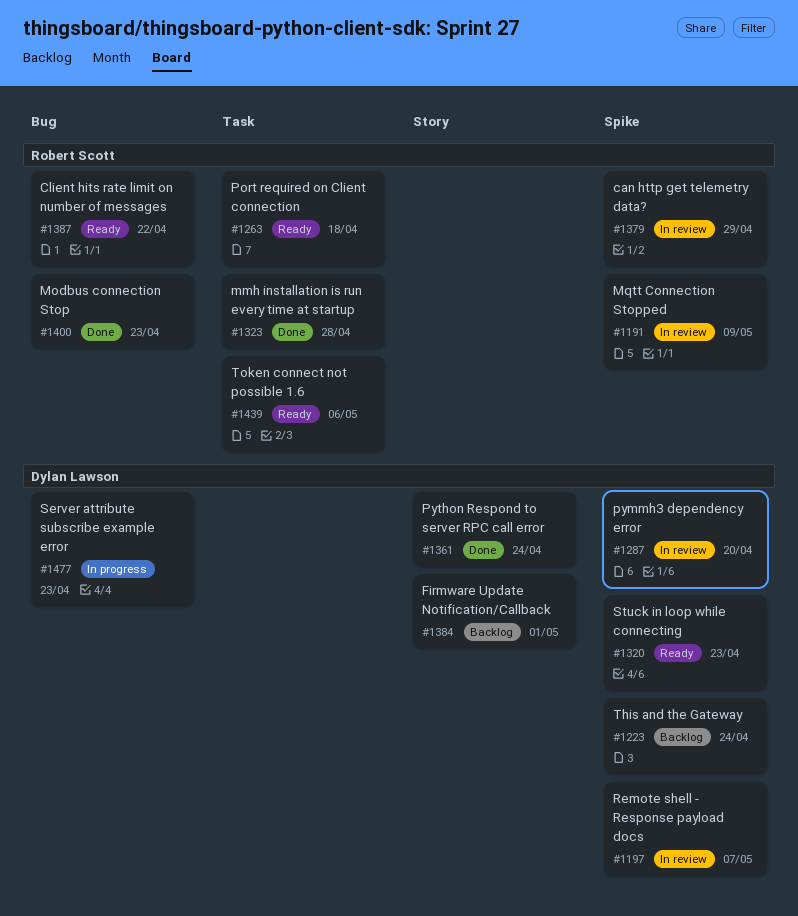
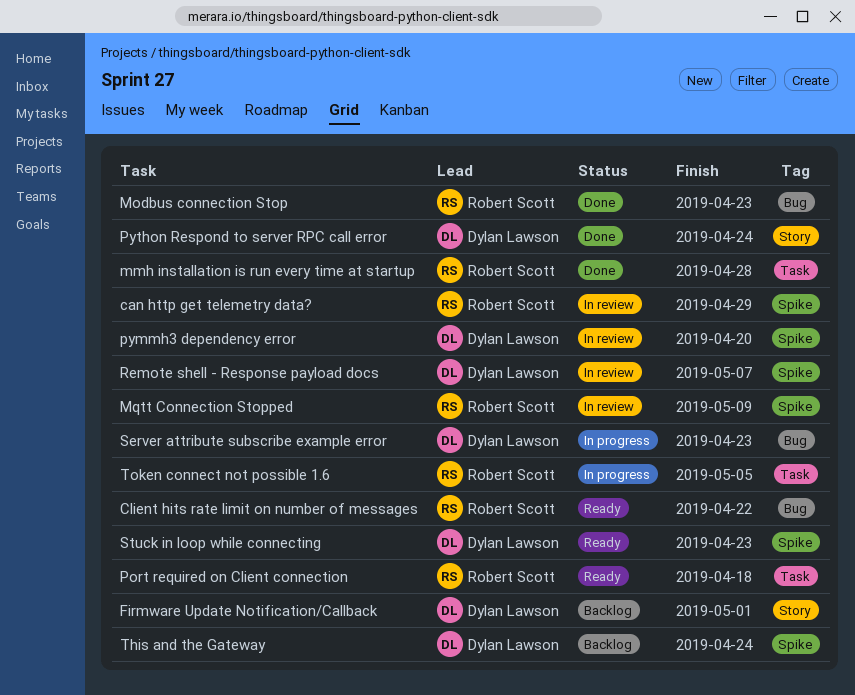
Token connect not possible 1.6, status: Ready -> In progress
Token connect not possible 1.6, due: May 6 -> May 5

